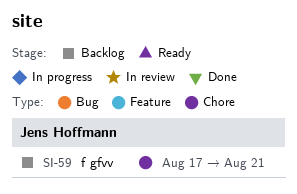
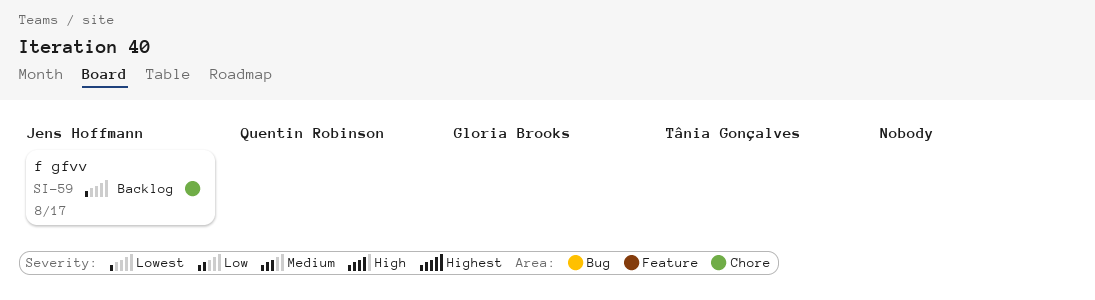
SI-59, due: Aug 21 -> Aug 17

